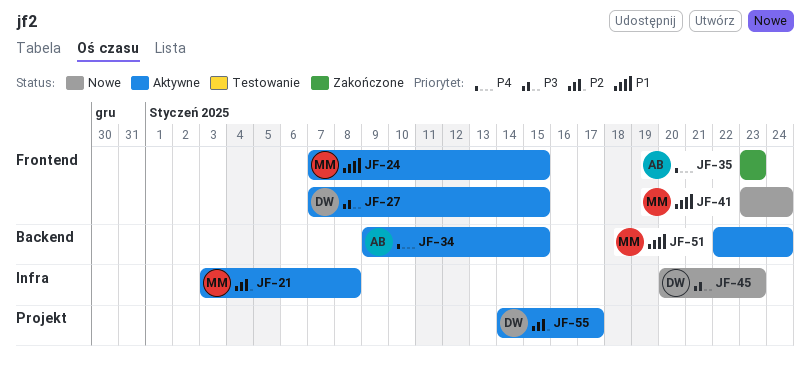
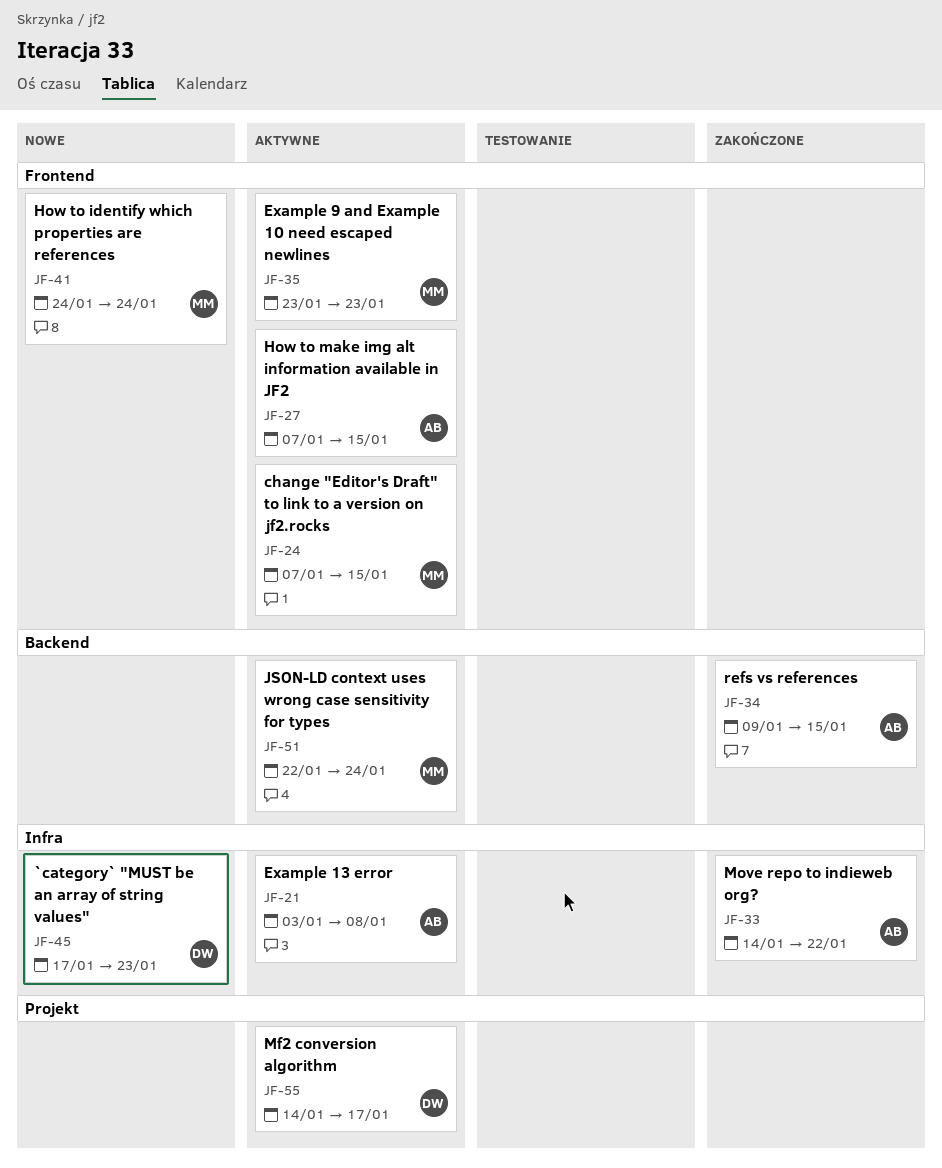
JF-21, owner: MM -> AB
JF-27, owner: DW -> AB
JF-33: none -> present
JF-34, status: Aktywne -> Zakończone
JF-35, status: Zakończone -> Aktywne
JF-35, owner: AB -> MM
JF-41, start: Jan 23 -> Jan 24
JF-45, start: Jan 20 -> Jan 17

